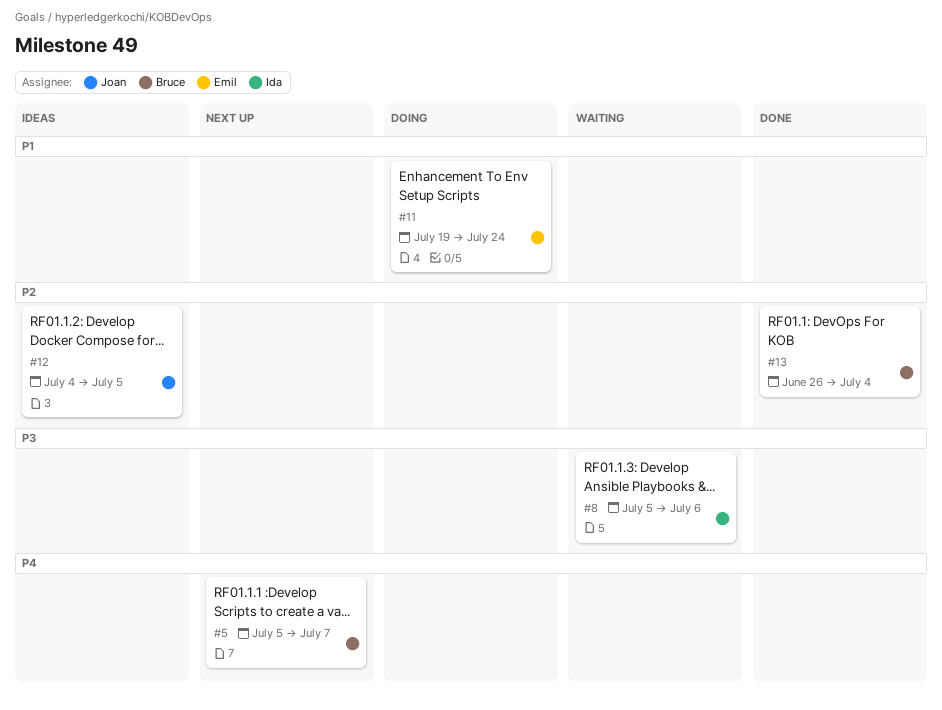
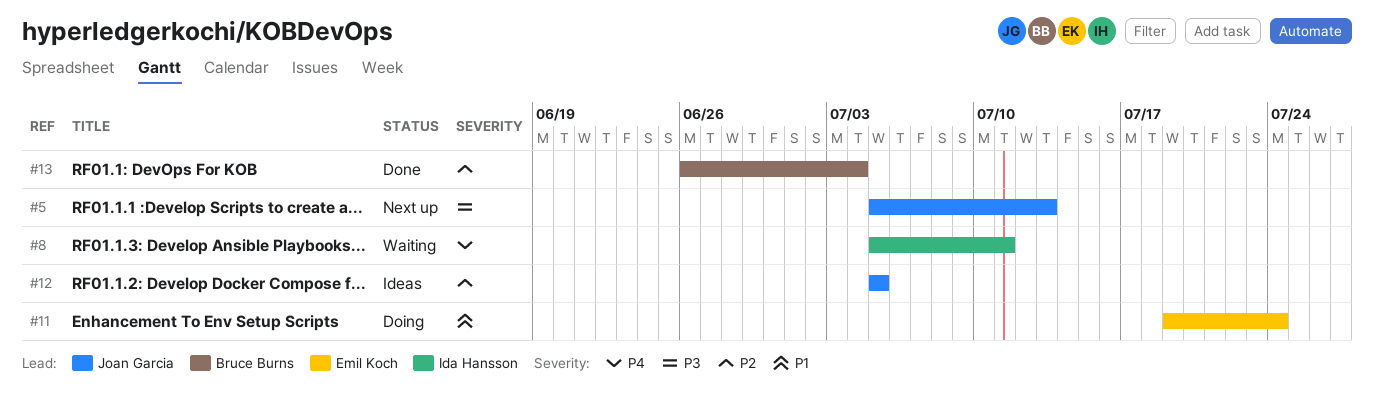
#5, owner: Bruce Burns -> Joan Garcia
#5, priority: P4 -> P3
#5, due: Jul 7 -> Jul 13
#8, priority: P3 -> P4
#8, due: Jul 6 -> Jul 11
#12, start: Jul 4 -> Jul 5

